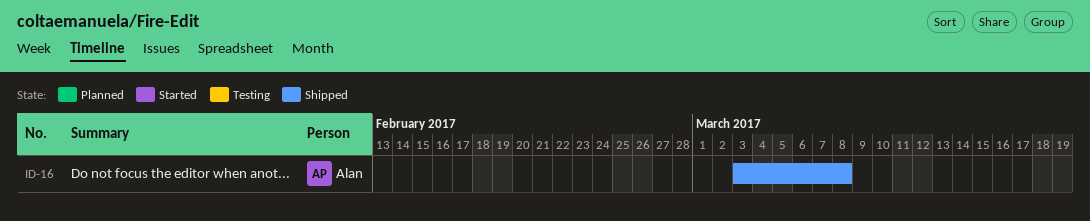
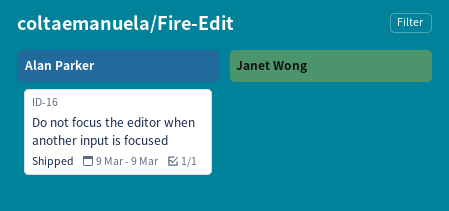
ID-16, start: Mar 3 -> Mar 9
ID-16, due: Mar 8 -> Mar 9

